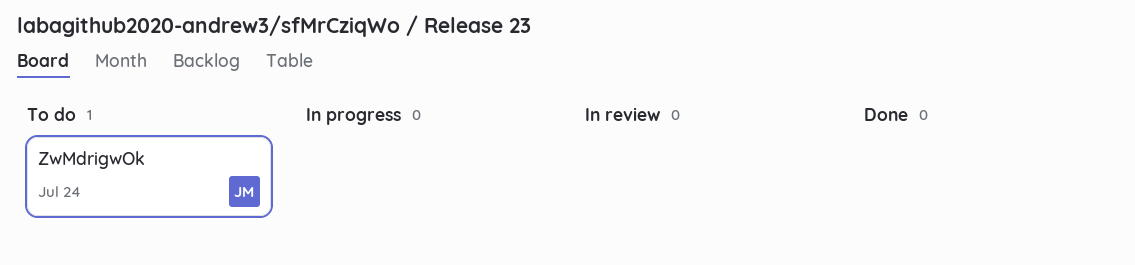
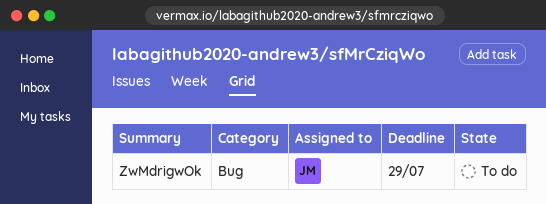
ZwMdrigwOk, due: Jul 24 -> Jul 29

